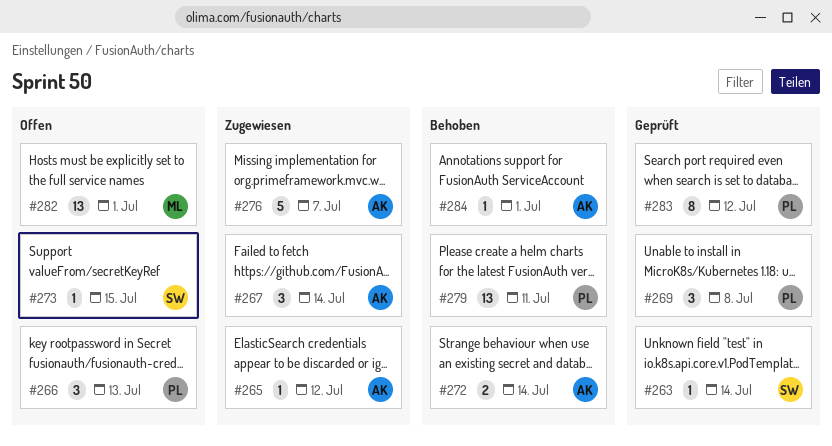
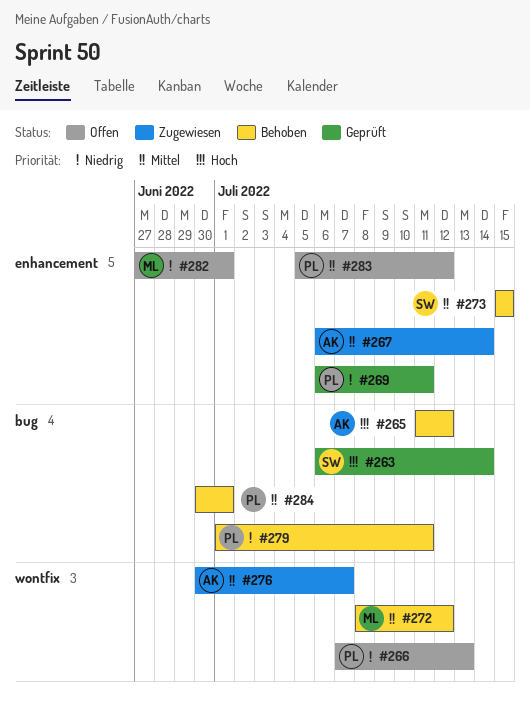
#265, status: Zugewiesen -> Behoben
#269, due: Jul 8 -> Jul 11
#272, owner: AK -> ML
#272, due: Jul 14 -> Jul 12
#273, status: Offen -> Behoben
#283, status: Geprüft -> Offen
#284, owner: AK -> PL

